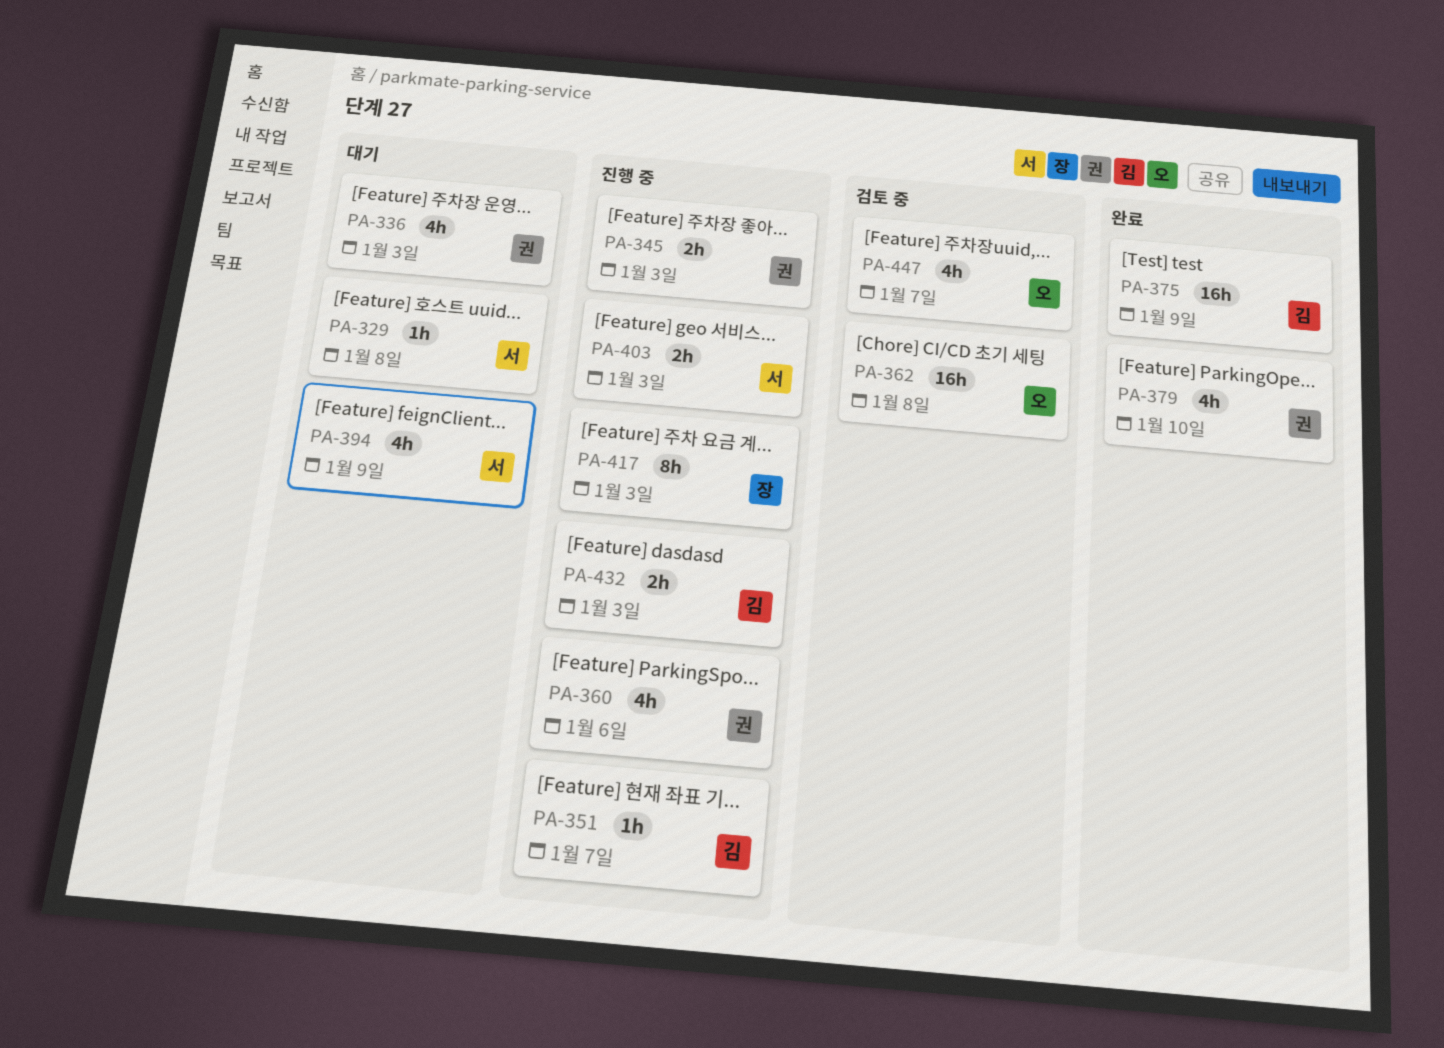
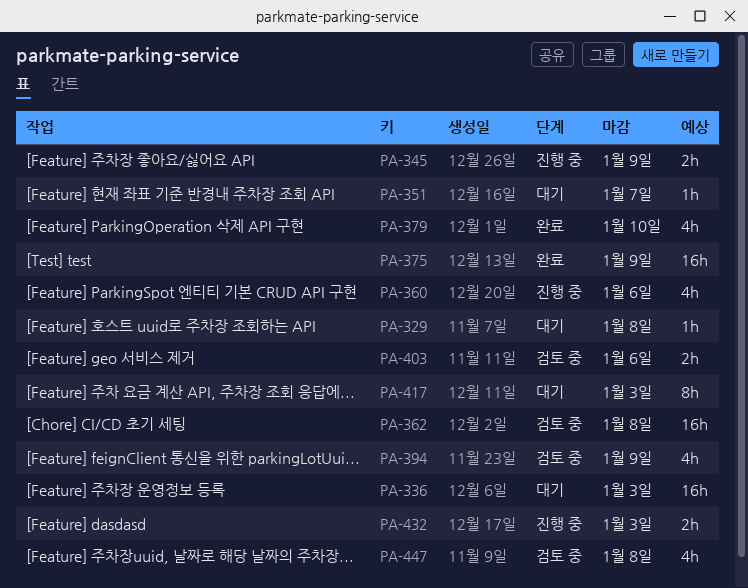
PA-336, estimate: 4h -> 16h
PA-345, due: Jan 3 -> Jan 9
PA-351, status: 진행 중 -> 대기
PA-394, status: 대기 -> 검토 중
PA-403, status: 진행 중 -> 검토 중
PA-403, due: Jan 3 -> Jan 6
PA-417, status: 진행 중 -> 대기
PA-447, due: Jan 7 -> Jan 8

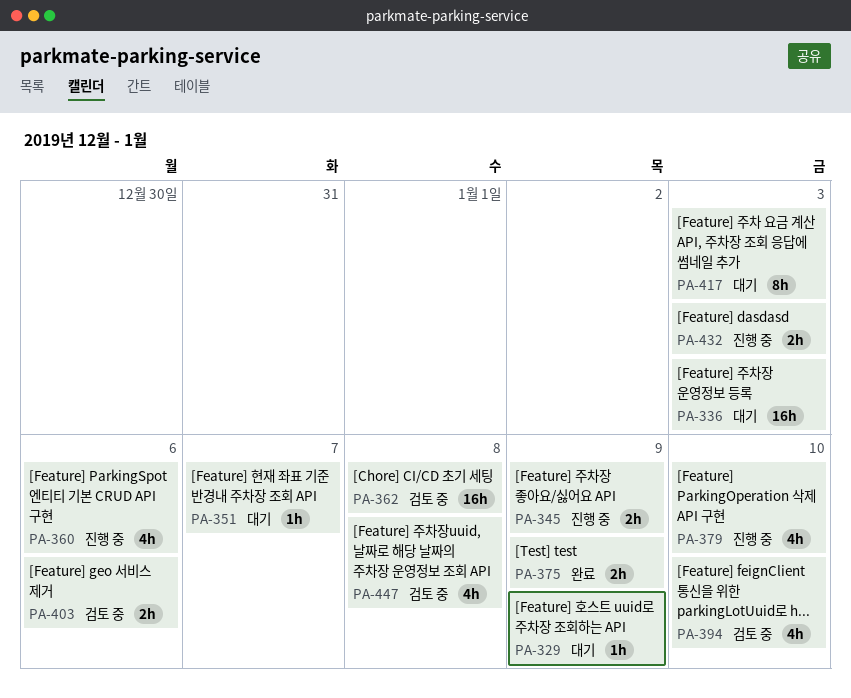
PA-329, due: Jan 8 -> Jan 9
PA-375, estimate: 16h -> 2h
PA-379, status: 완료 -> 진행 중
PA-394, due: Jan 9 -> Jan 10

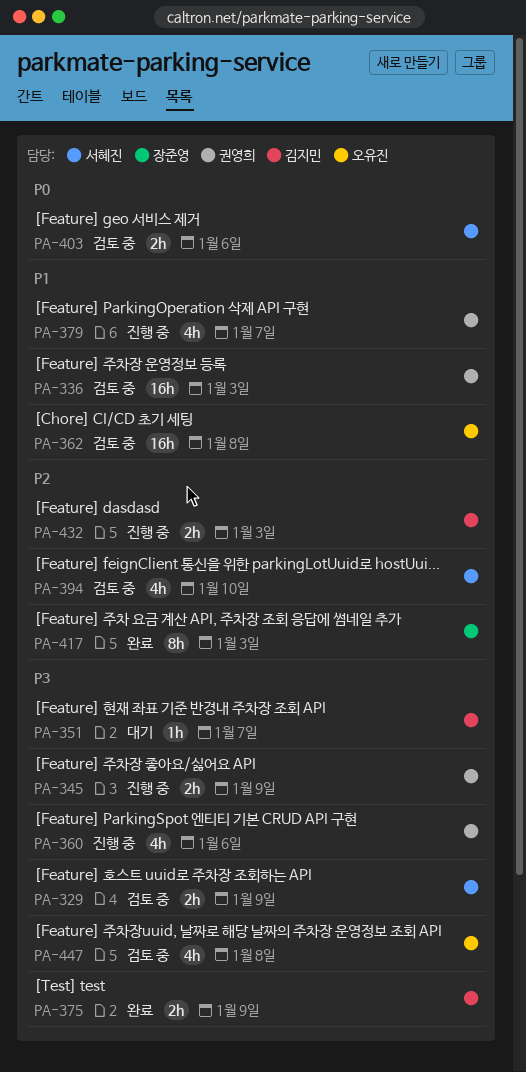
PA-329, status: 대기 -> 검토 중
PA-329, estimate: 1h -> 2h
PA-336, status: 대기 -> 검토 중
PA-379, due: Jan 10 -> Jan 7
PA-417, status: 대기 -> 완료

